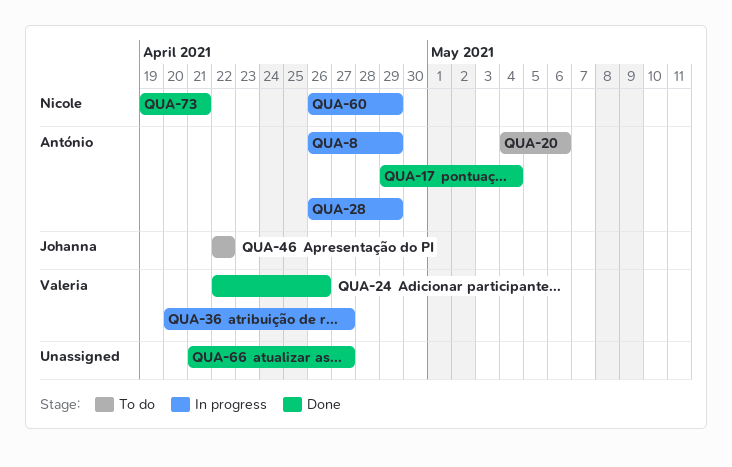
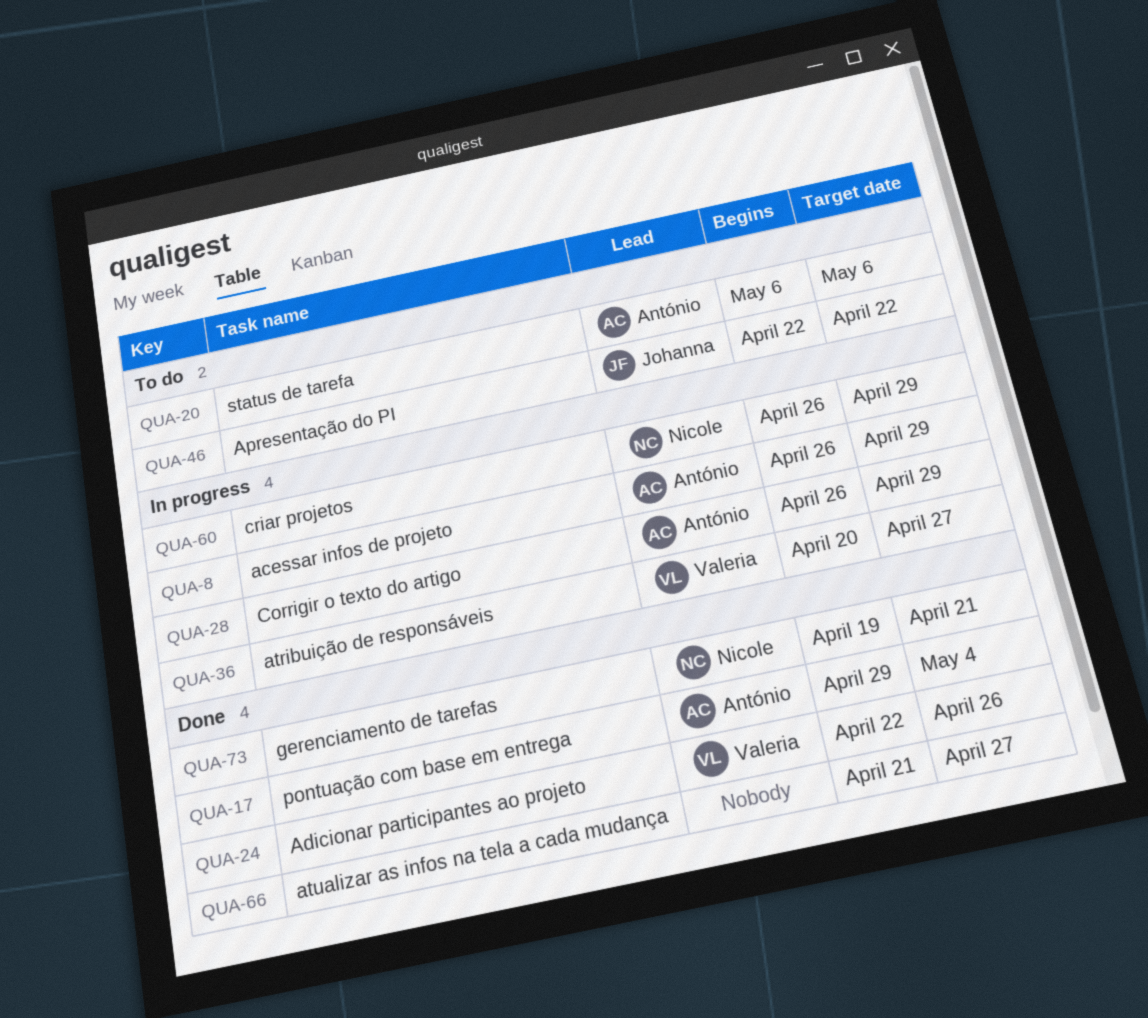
QUA-20, start: May 4 -> May 6

